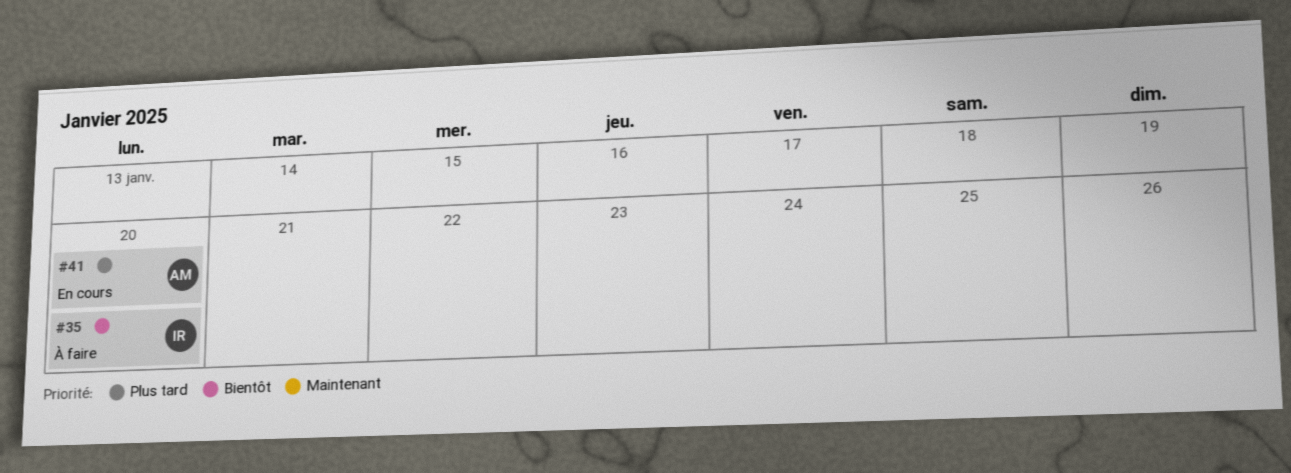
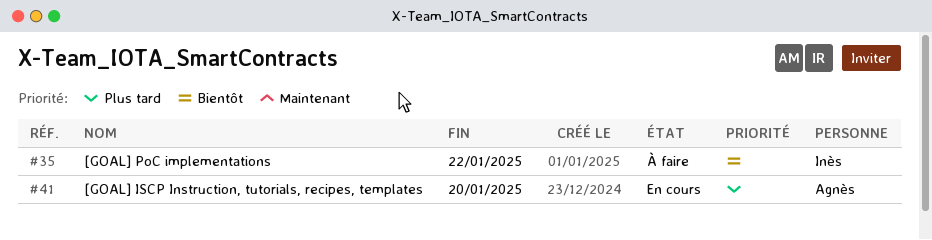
#35, due: Jan 20 -> Jan 22

